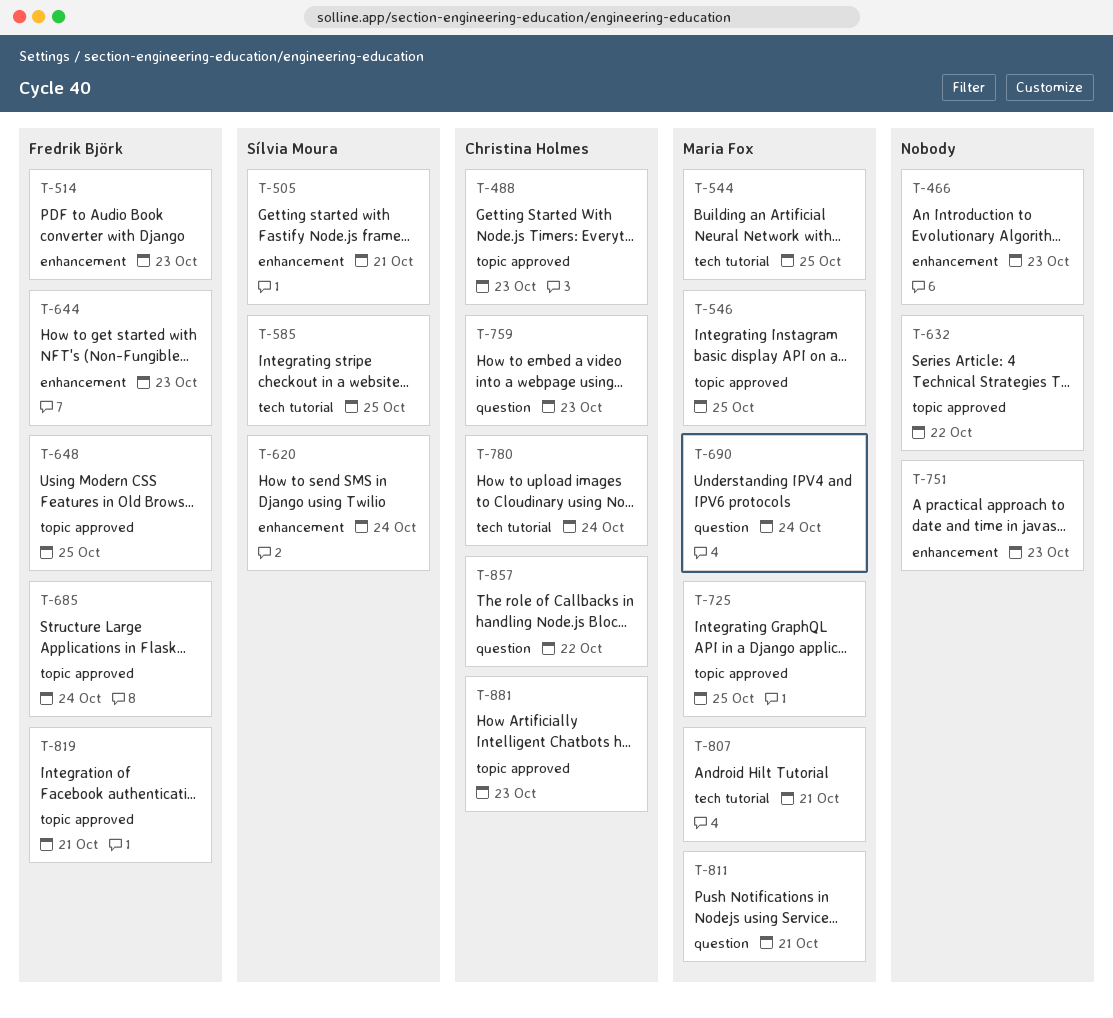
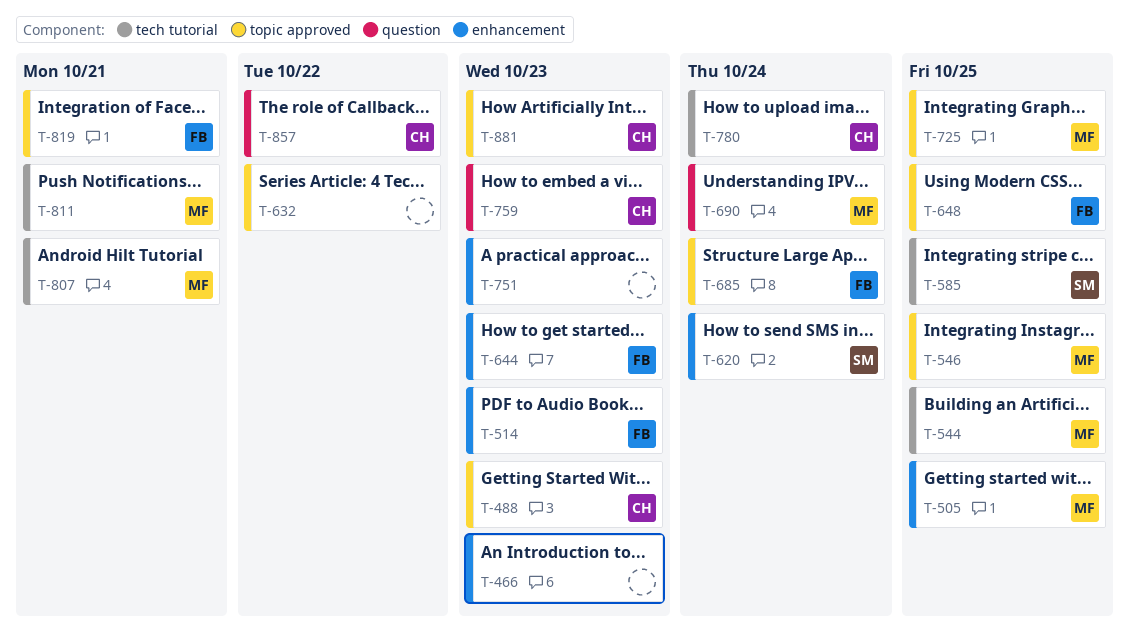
T-505, owner: Sílvia Moura -> Maria Fox
T-505, due: Oct 21 -> Oct 25
T-811, label: question -> tech tutorial

